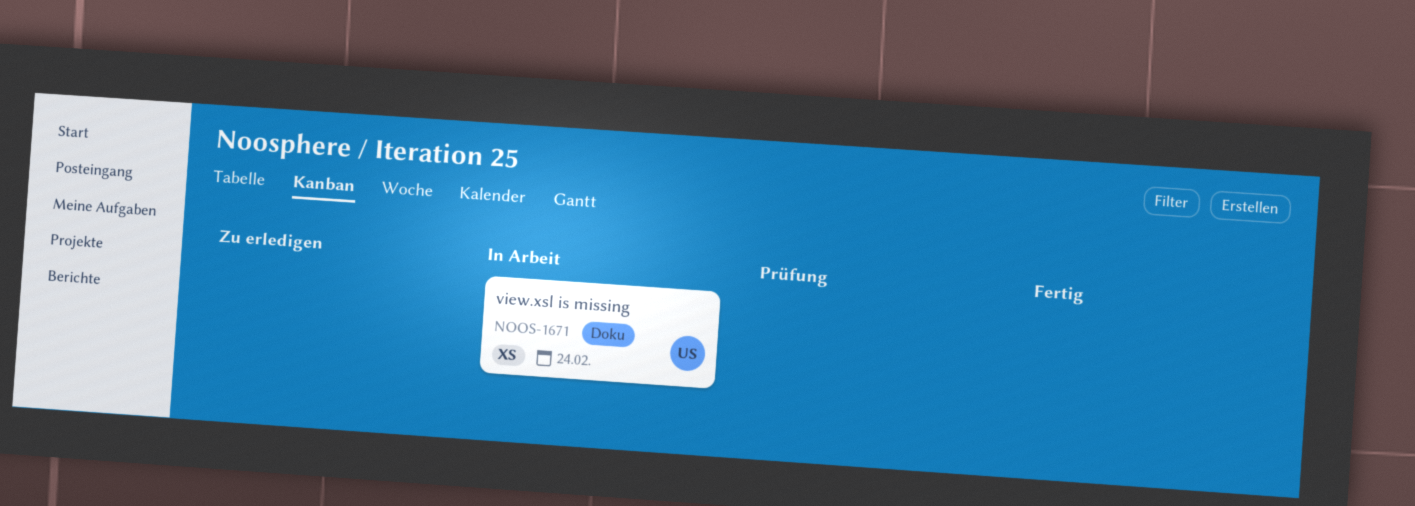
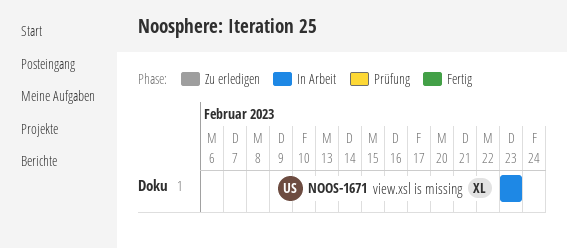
NOOS-1671, estimate: XS -> XL
NOOS-1671, due: Feb 24 -> Feb 23

